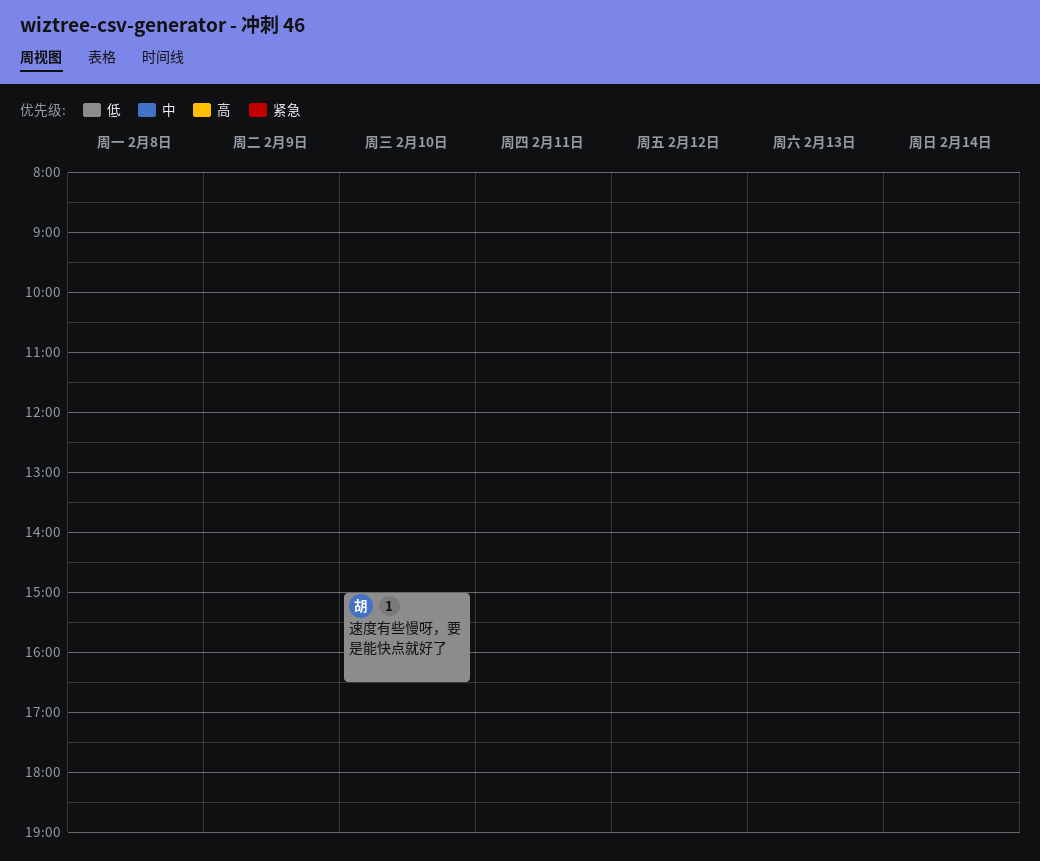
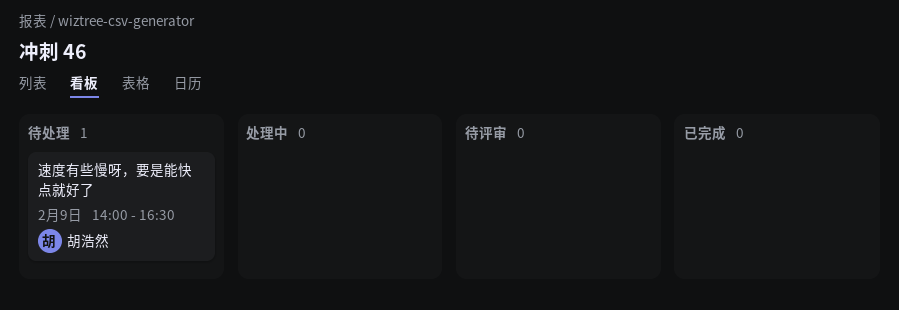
速度有些慢呀，要是能快点就好了, day: Feb 10 -> Feb 9
速度有些慢呀，要是能快点就好了, begins: 15:00 -> 14:00

